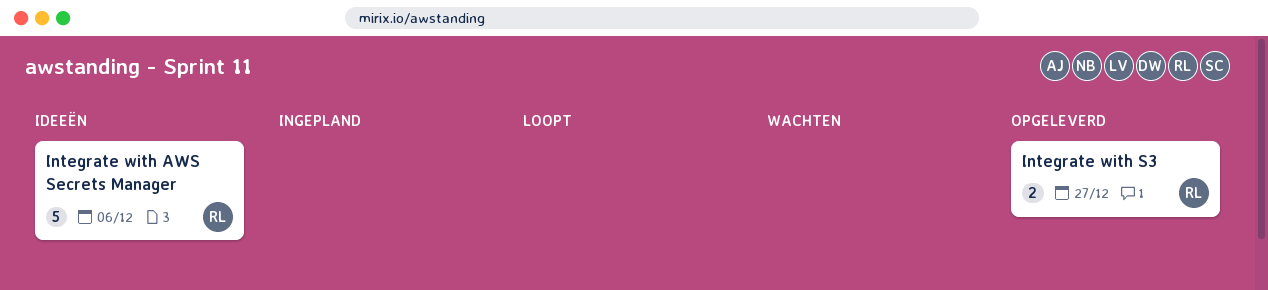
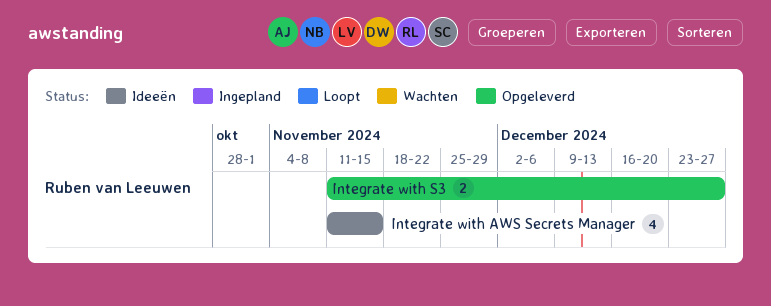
Integrate with AWS Secrets Manager, estimate: 5 -> 4
Integrate with AWS Secrets Manager, due: Dec 6 -> Nov 15

